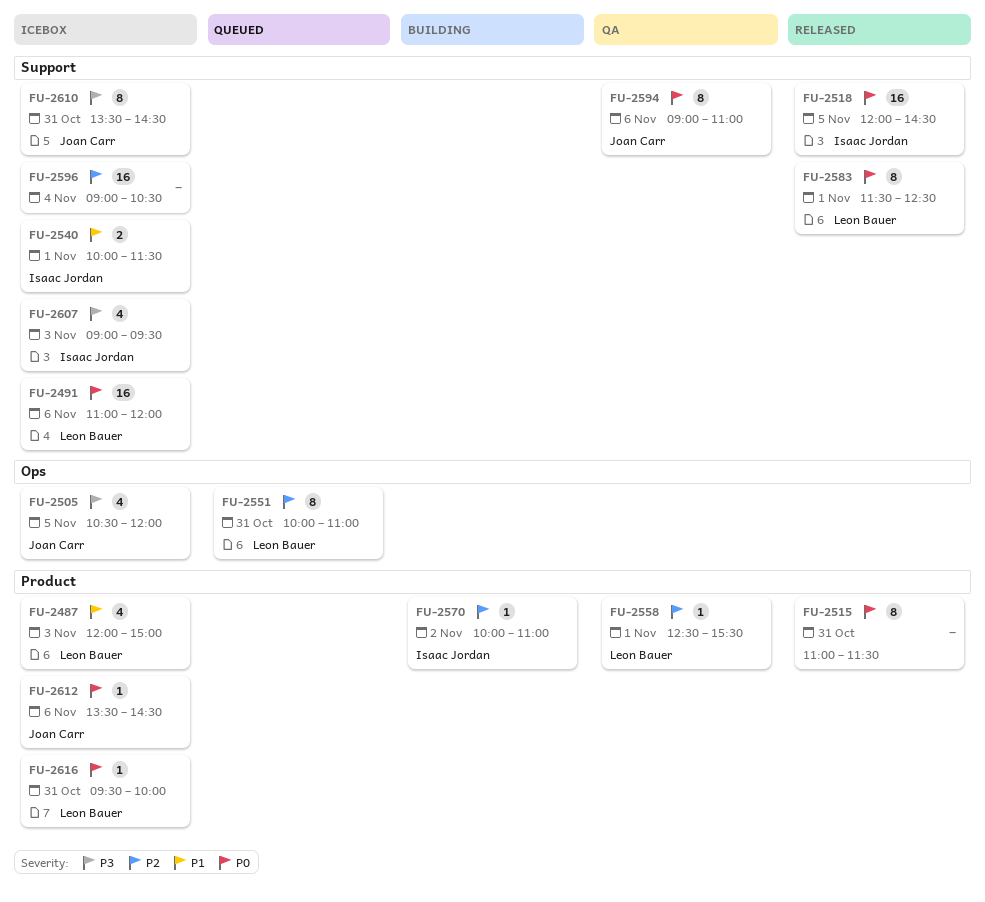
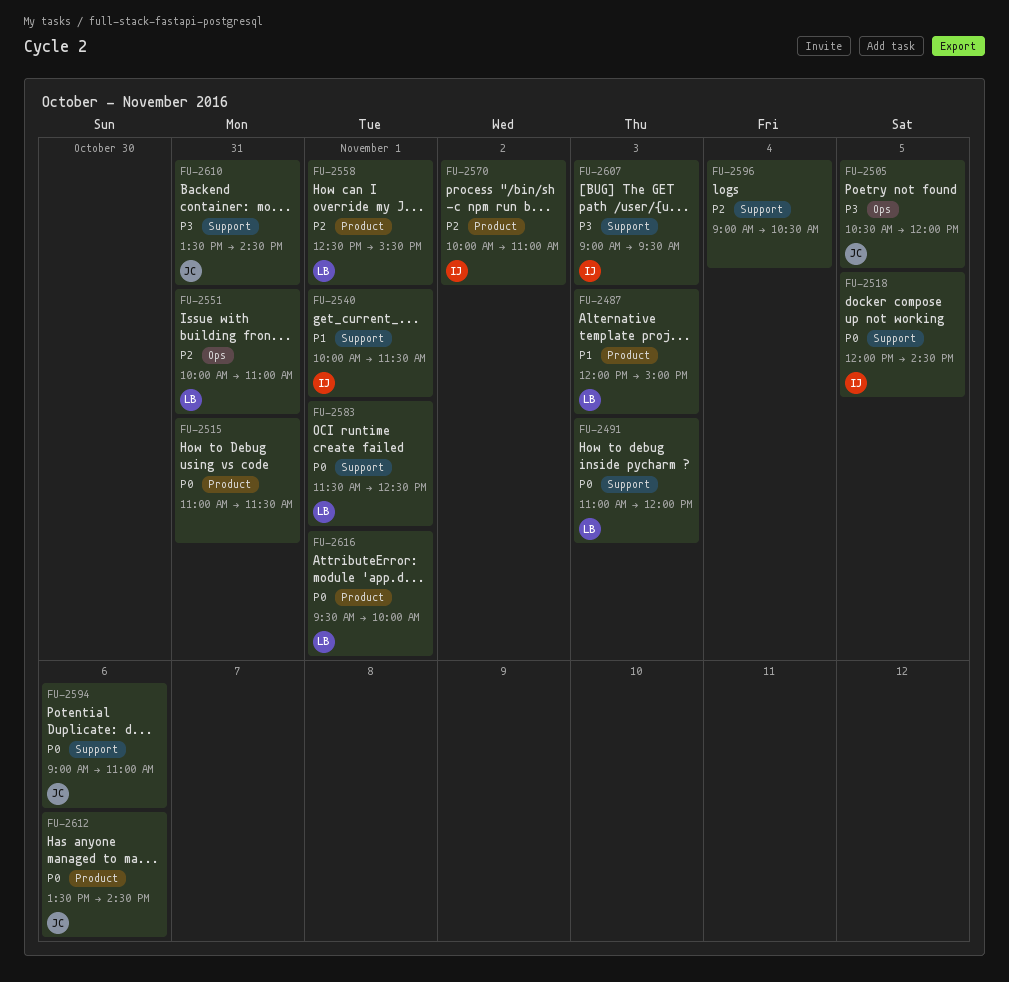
FU-2491, day: Nov 6 -> Nov 3
FU-2616, day: Oct 31 -> Nov 1

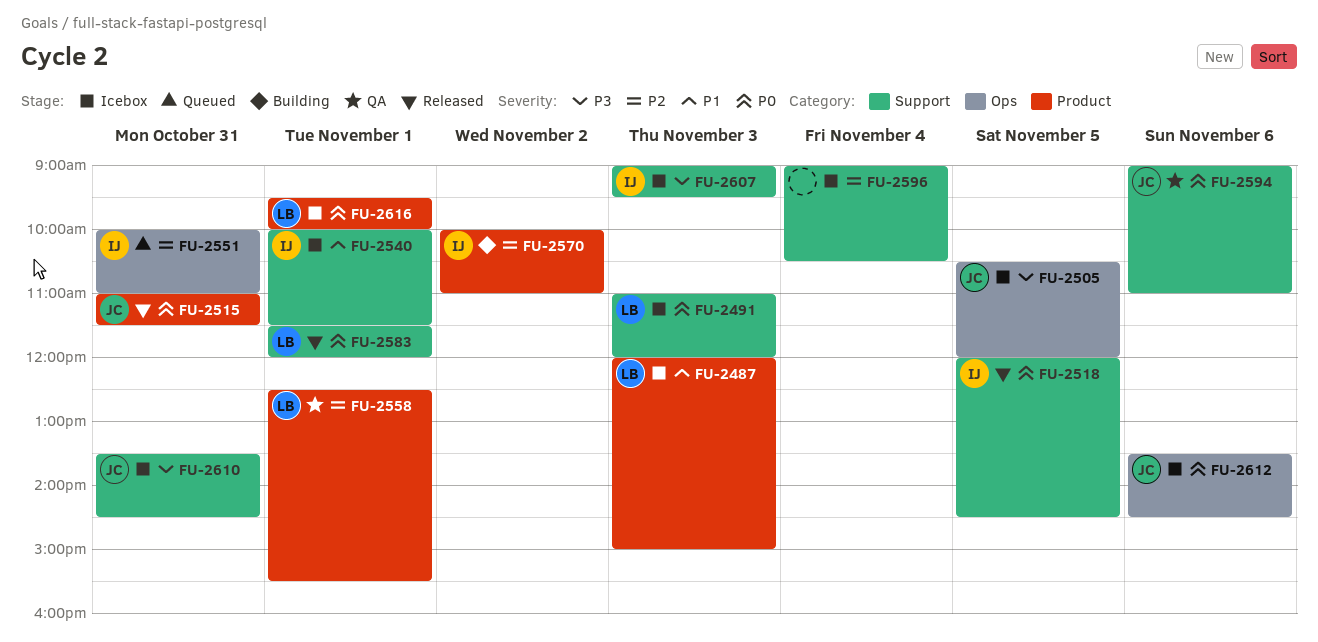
FU-2515, owner: none -> JC
FU-2551, owner: LB -> IJ
FU-2583, ends: 12:30 -> 12:00
FU-2612, label: Product -> Ops

